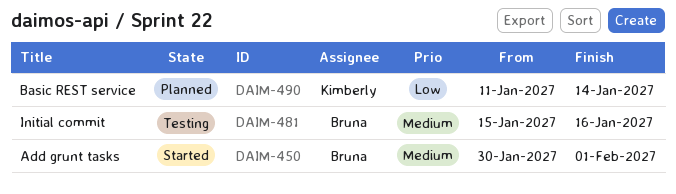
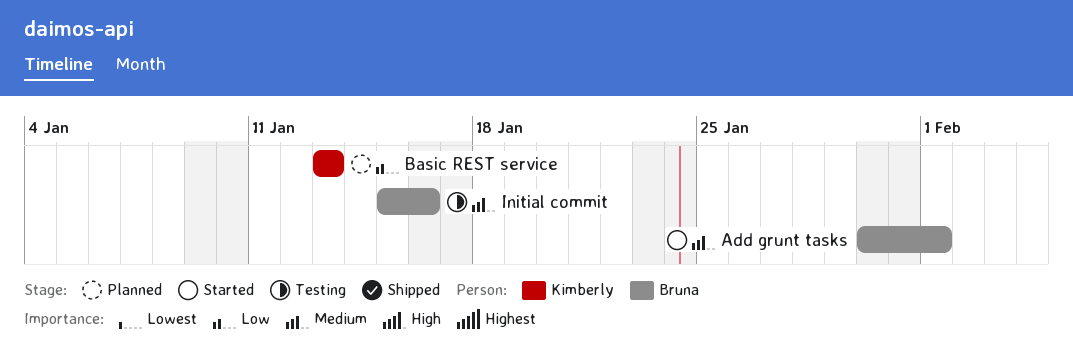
Basic REST service, start: Jan 11 -> Jan 13
Basic REST service, due: Jan 14 -> Jan 13

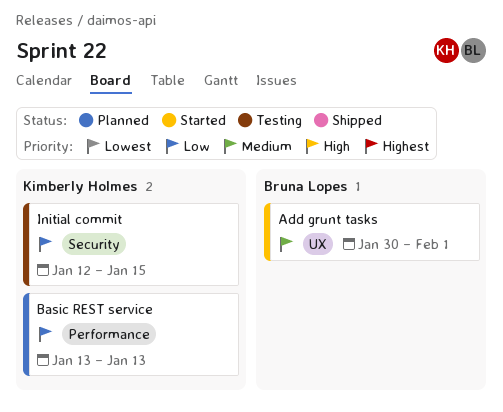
Initial commit, owner: Bruna Lopes -> Kimberly Holmes
Initial commit, priority: Medium -> Low
Initial commit, start: Jan 15 -> Jan 12
Initial commit, due: Jan 16 -> Jan 15

